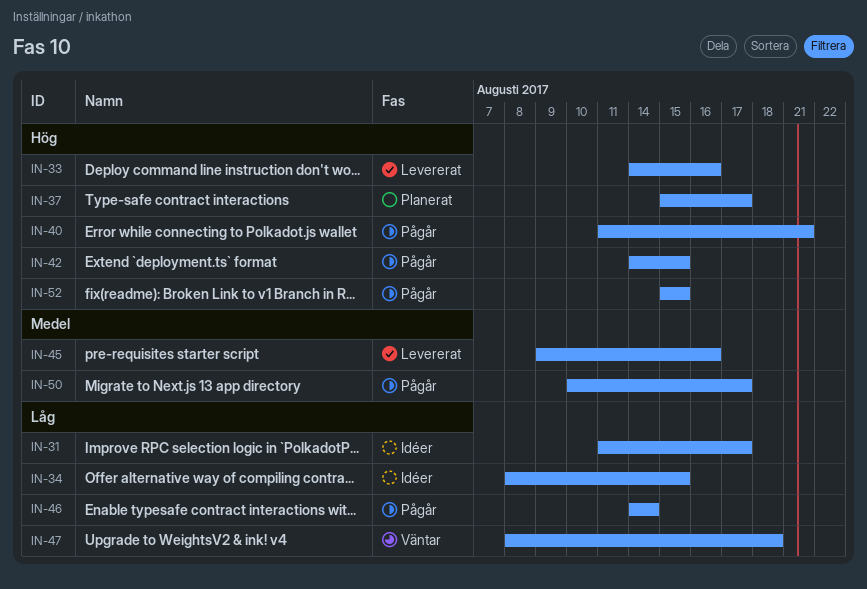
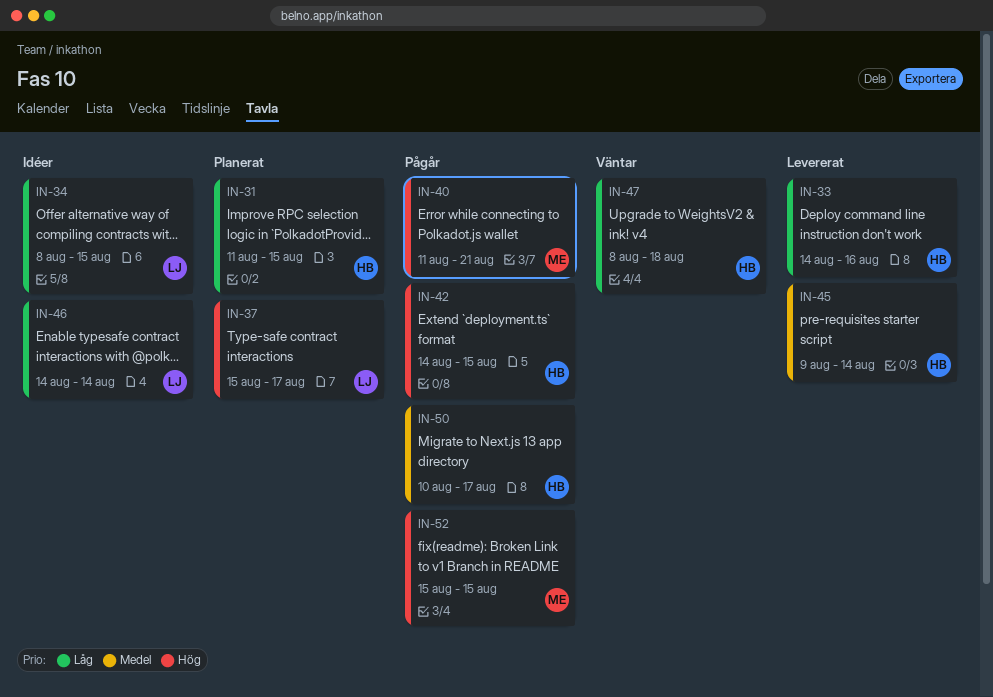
IN-31, status: Idéer -> Planerat
IN-31, due: Aug 17 -> Aug 15
IN-33, priority: Hög -> Låg
IN-45, due: Aug 16 -> Aug 14
IN-46, status: Pågår -> Idéer

